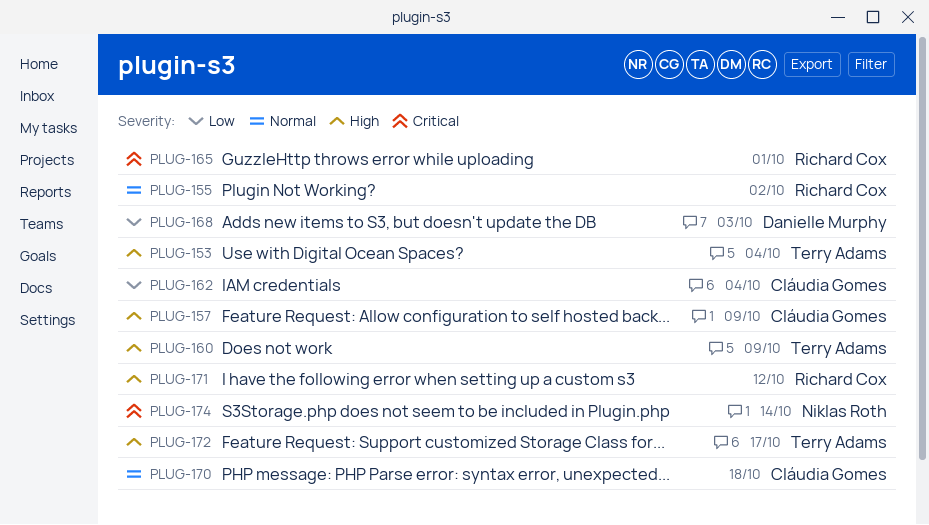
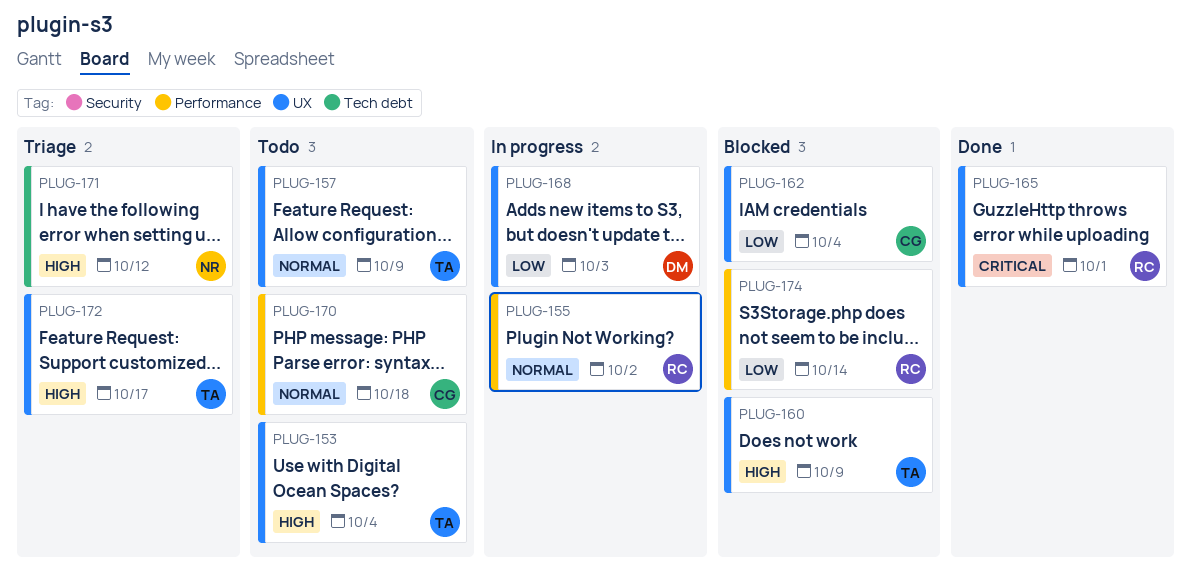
PLUG-157, owner: Cláudia Gomes -> Terry Adams
PLUG-157, priority: High -> Normal
PLUG-171, owner: Richard Cox -> Niklas Roth
PLUG-174, owner: Niklas Roth -> Richard Cox
PLUG-174, priority: Critical -> Low

